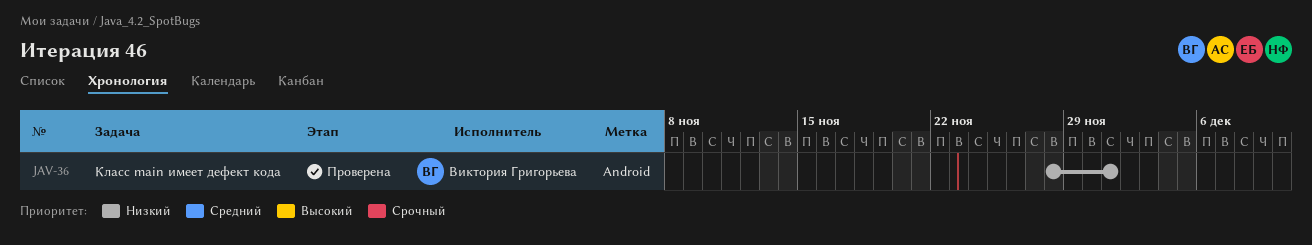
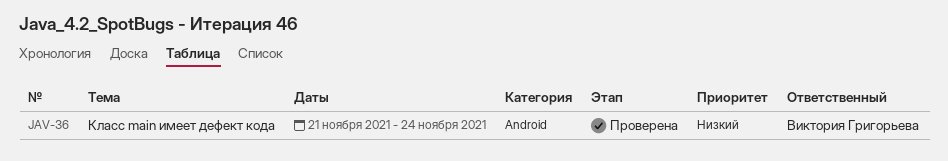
JAV-36, start: Nov 28 -> Nov 21
JAV-36, due: Dec 1 -> Nov 24

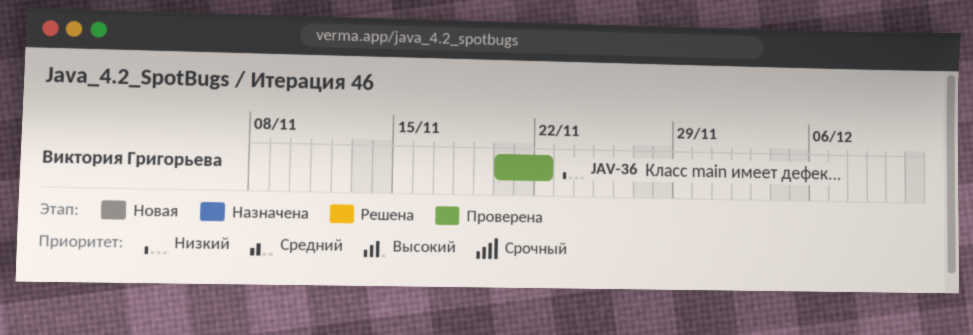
JAV-36, start: Nov 21 -> Nov 20
JAV-36, due: Nov 24 -> Nov 22

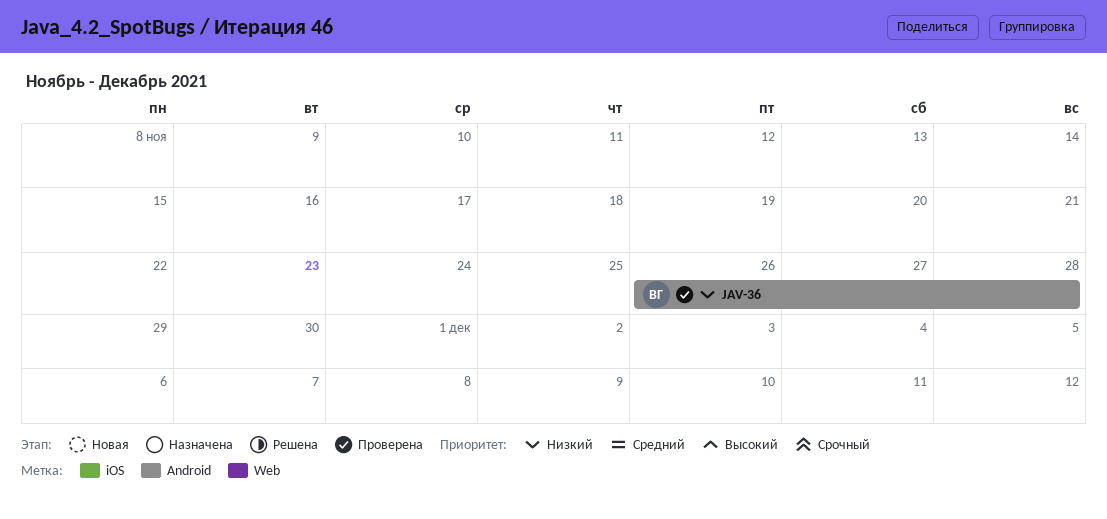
JAV-36, start: Nov 20 -> Nov 26
JAV-36, due: Nov 22 -> Nov 28

